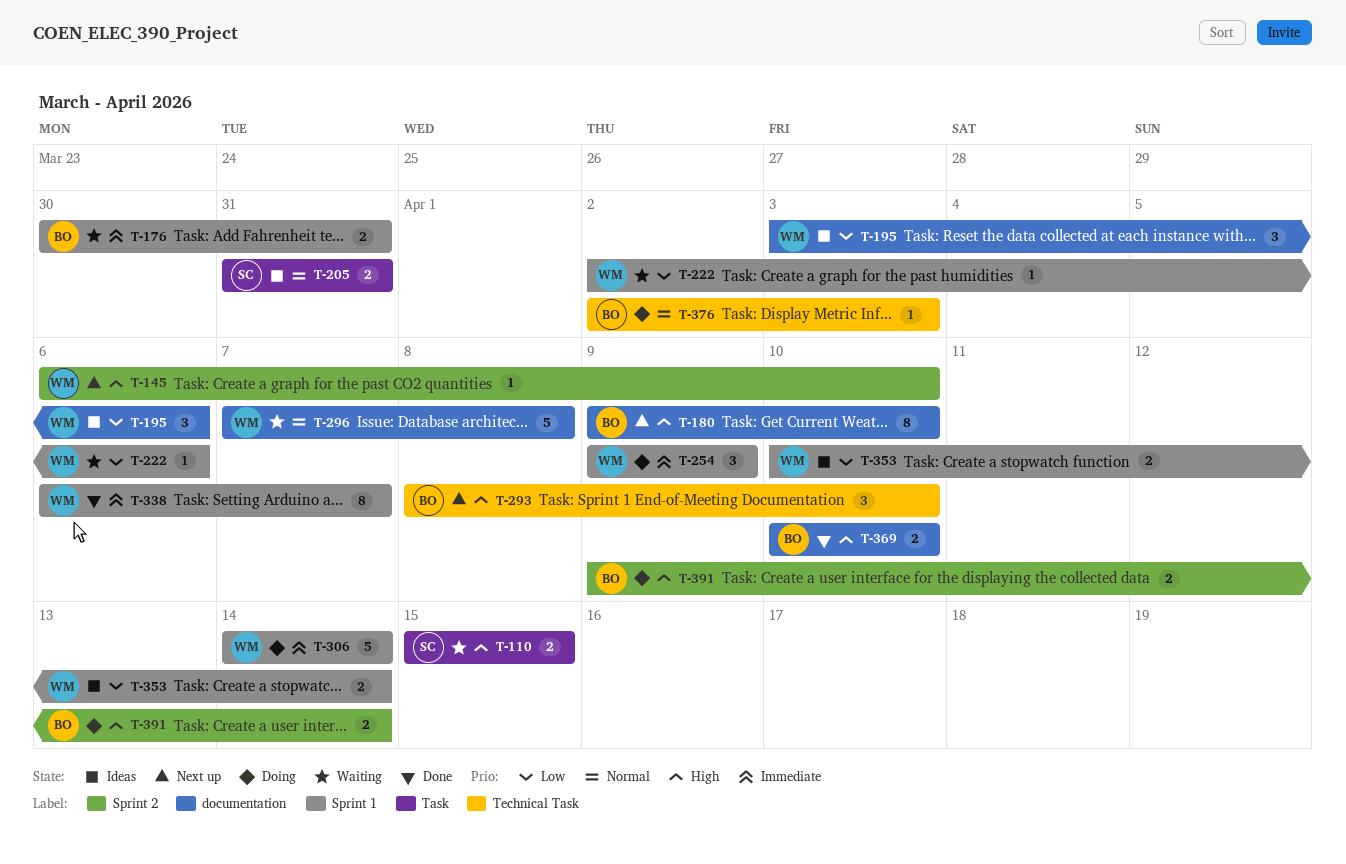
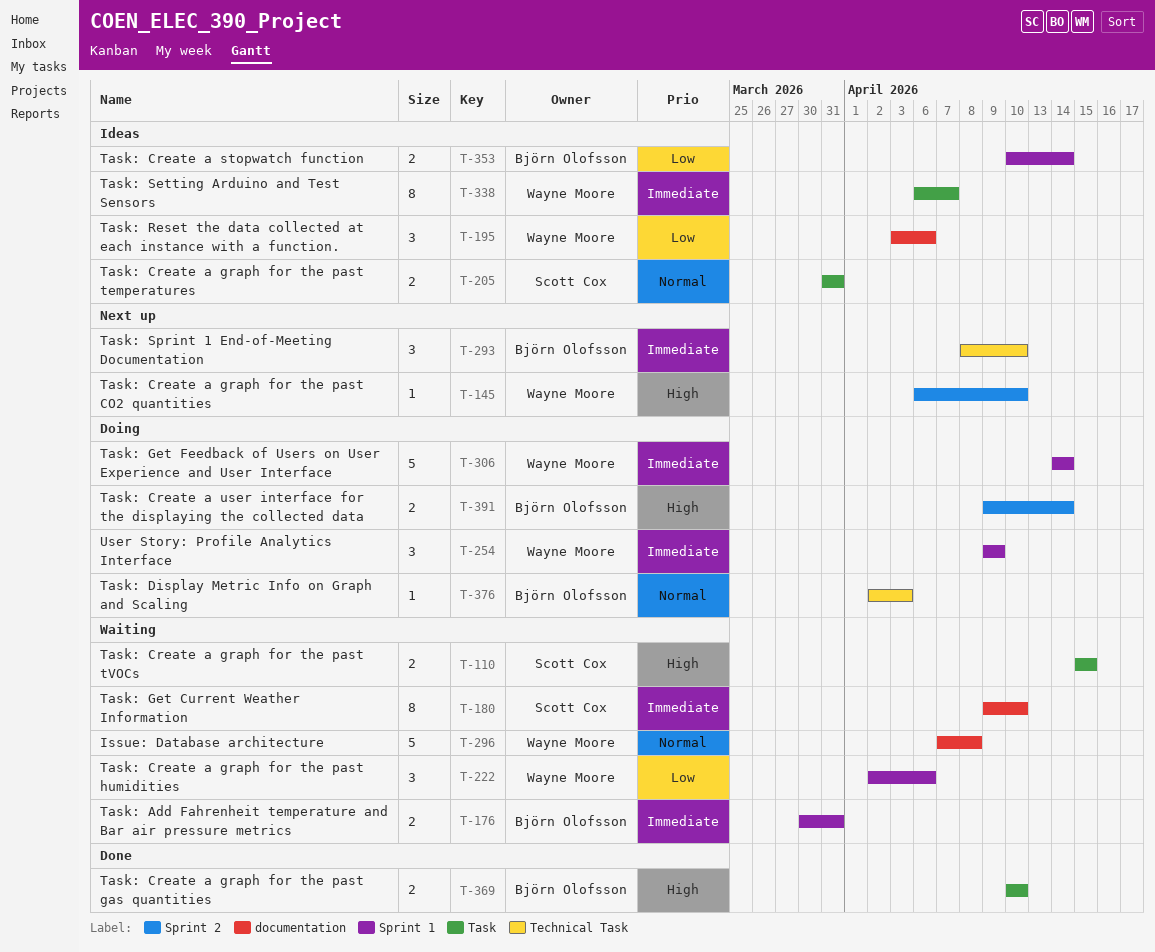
T-180, status: Next up -> Waiting
T-180, owner: Björn Olofsson -> Scott Cox
T-180, priority: High -> Immediate
T-222, estimate: 1 -> 3
T-293, priority: High -> Immediate
T-338, status: Done -> Ideas
T-338, label: Sprint 1 -> Task
T-353, owner: Wayne Moore -> Björn Olofsson
T-369, label: documentation -> Task

